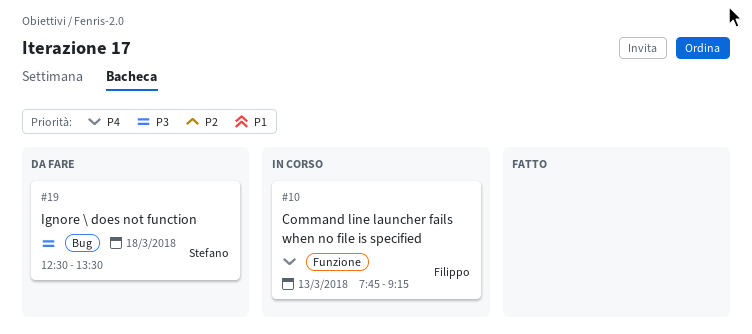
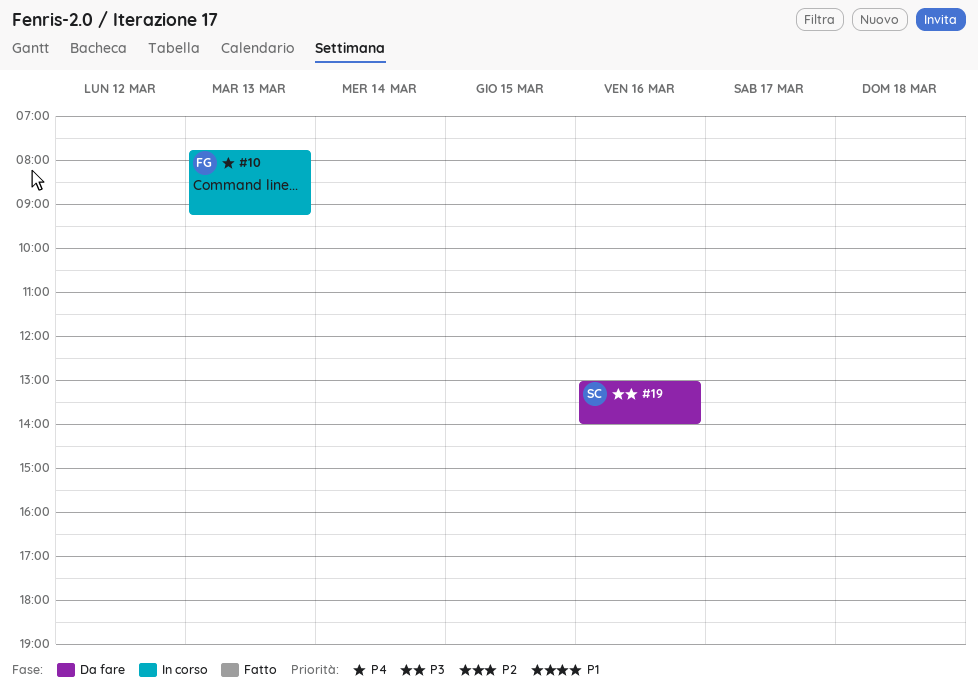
#19, day: Mar 18 -> Mar 16
#19, begins: 12:30 -> 13:00
#19, ends: 13:30 -> 14:00

